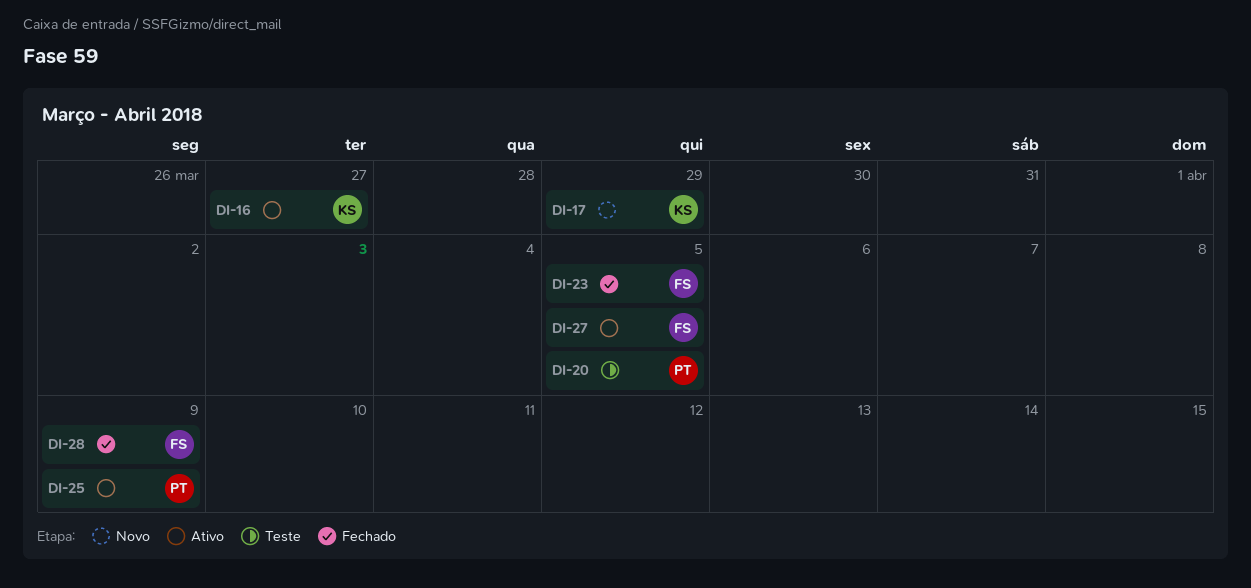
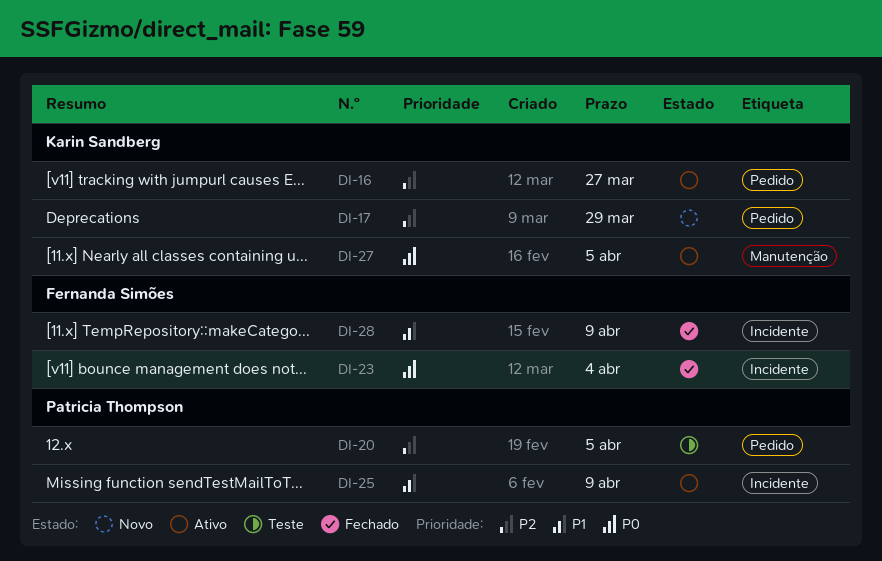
DI-23, due: Apr 5 -> Apr 4
DI-27, owner: Fernanda Simões -> Karin Sandberg

